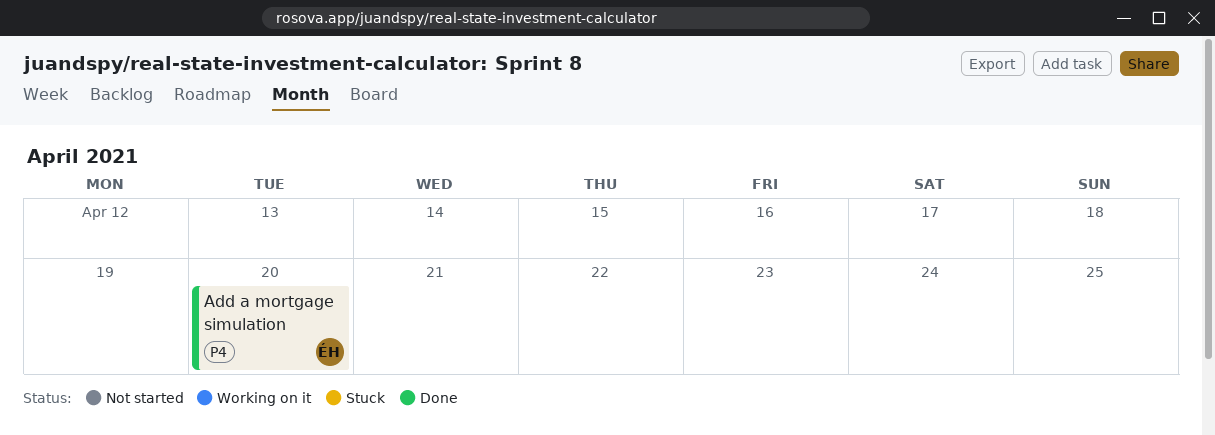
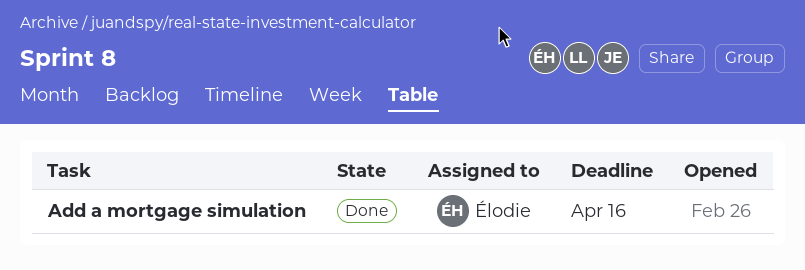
Add a mortgage simulation, due: Apr 20 -> Apr 16

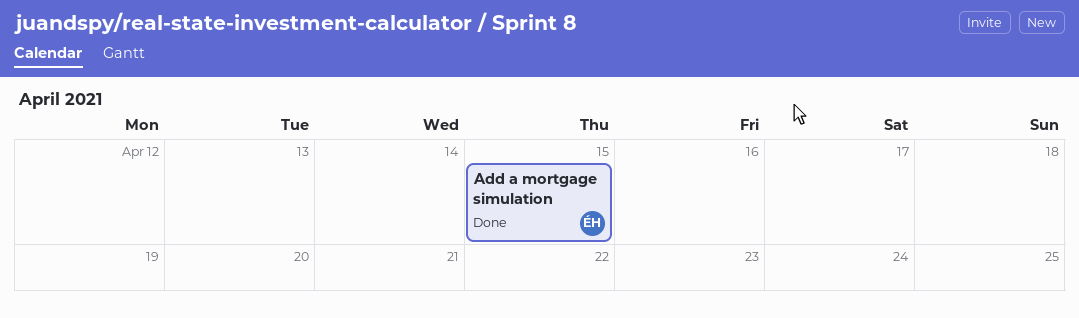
Add a mortgage simulation, due: Apr 16 -> Apr 15

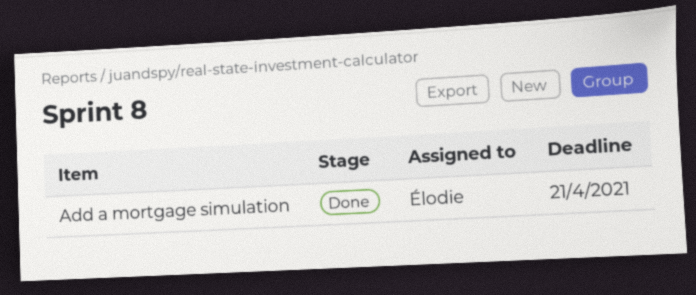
Add a mortgage simulation, due: Apr 15 -> Apr 21

